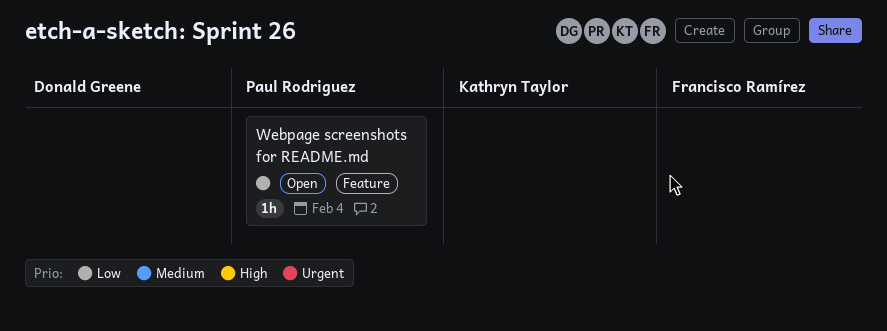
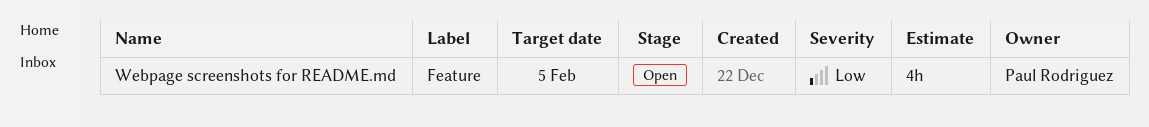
Webpage screenshots for README.md, estimate: 1h -> 4h
Webpage screenshots for README.md, due: Feb 4 -> Feb 5

